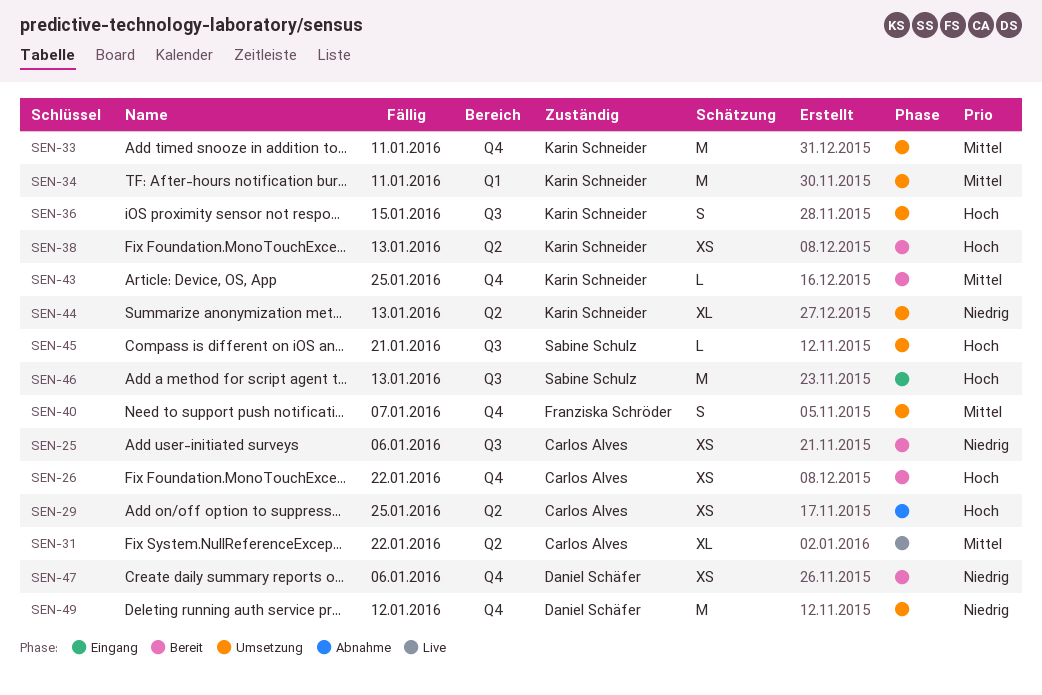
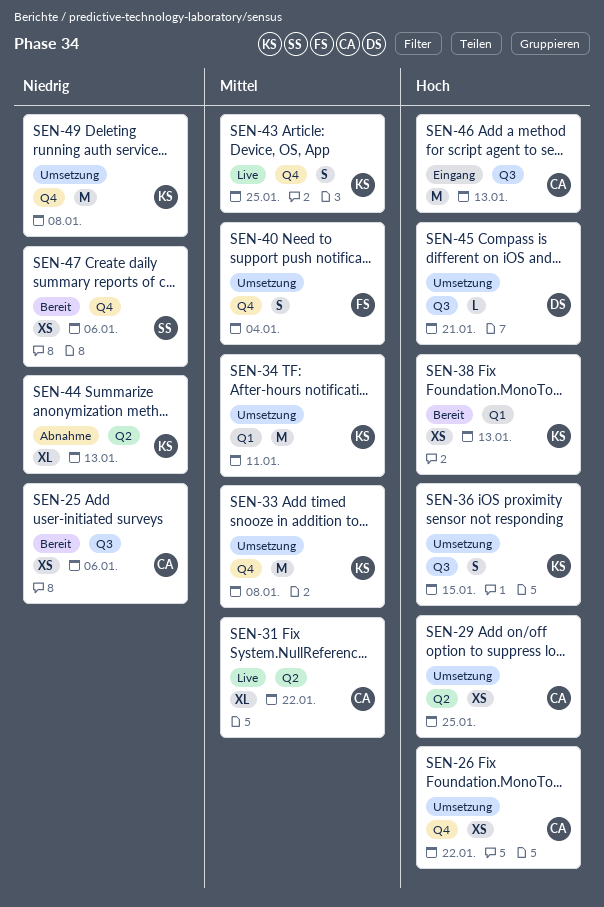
SEN-26, status: Bereit -> Umsetzung
SEN-29, status: Abnahme -> Umsetzung
SEN-33, due: Jan 11 -> Jan 8
SEN-38, label: Q2 -> Q1
SEN-40, due: Jan 7 -> Jan 4
SEN-43, status: Bereit -> Live
SEN-43, estimate: L -> S
SEN-44, status: Umsetzung -> Abnahme
SEN-45, owner: Sabine Schulz -> Daniel Schäfer
SEN-46, owner: Sabine Schulz -> Carlos Alves
SEN-47, owner: Daniel Schäfer -> Sabine Schulz
SEN-49, owner: Daniel Schäfer -> Karin Schneider
SEN-49, due: Jan 12 -> Jan 8

